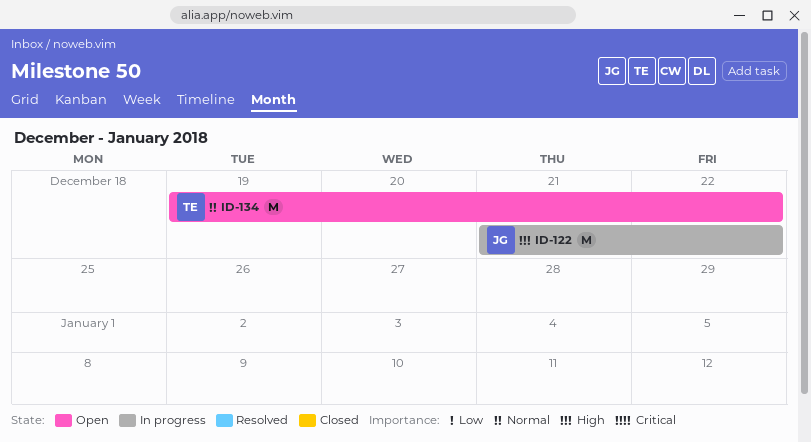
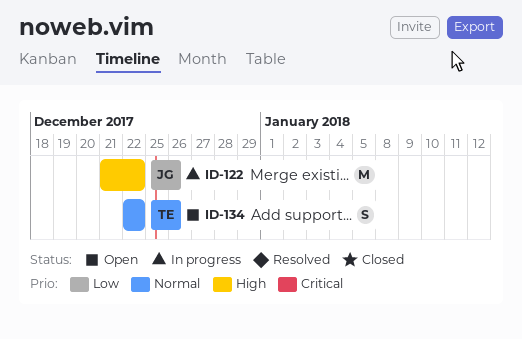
ID-134, estimate: M -> S
ID-134, start: Dec 19 -> Dec 22

